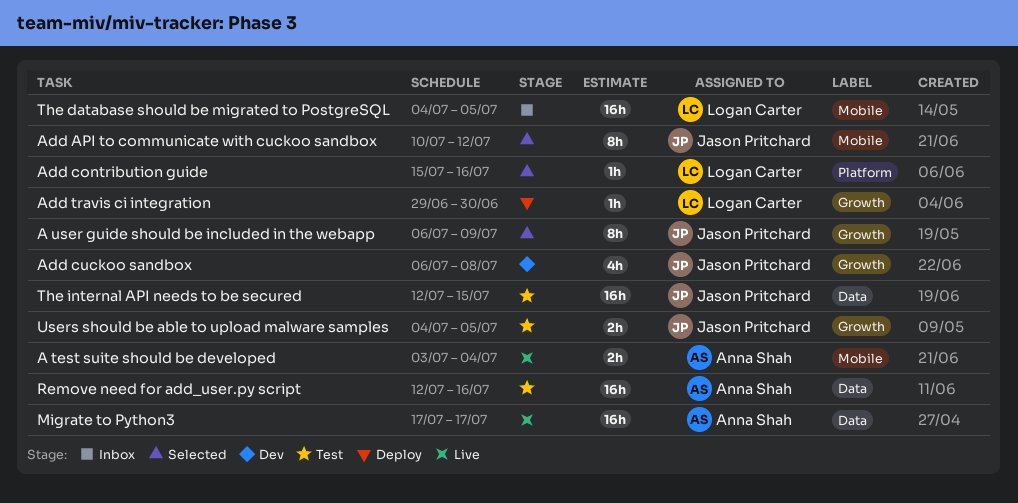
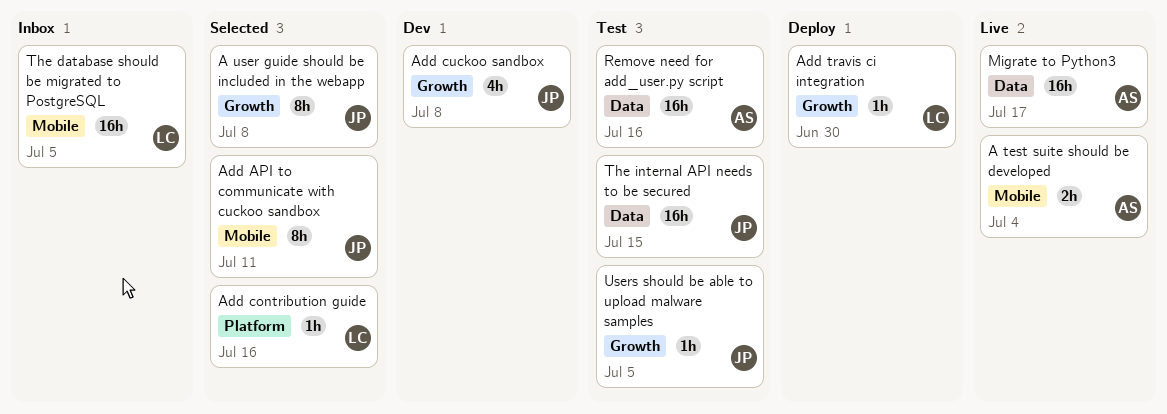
A user guide should be included in the webapp, due: Jul 9 -> Jul 8
Add API to communicate with cuckoo sandbox, due: Jul 12 -> Jul 11
Users should be able to upload malware samples, estimate: 2h -> 1h

